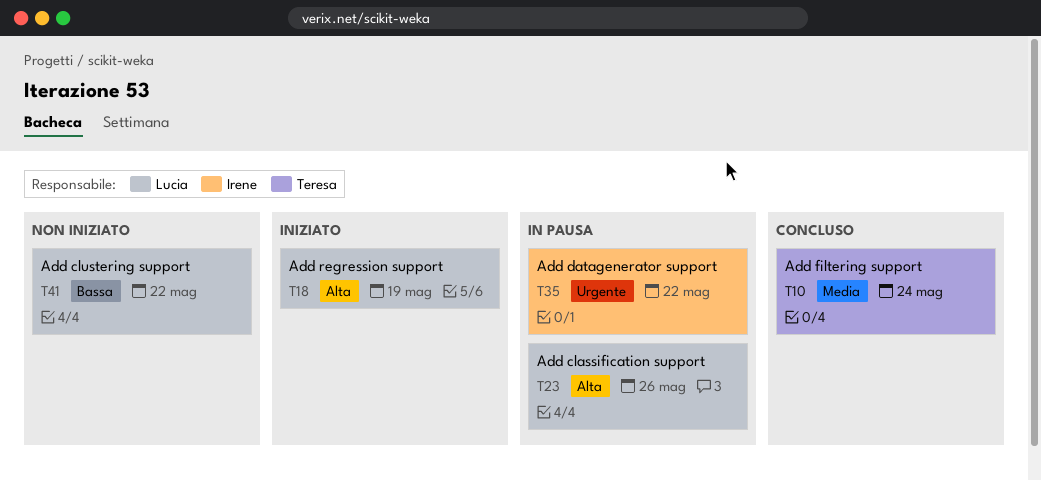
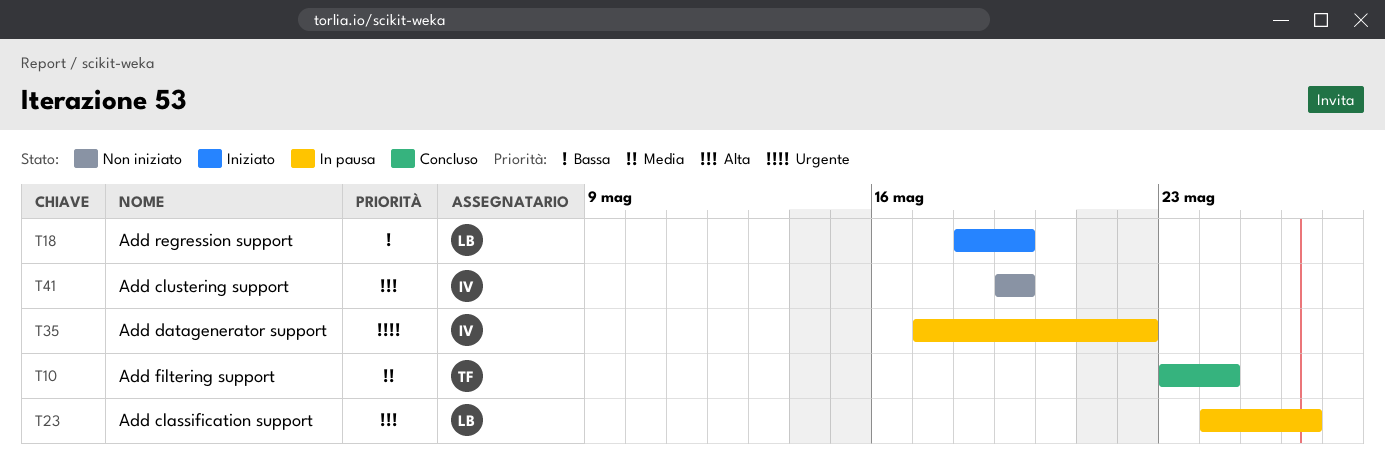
T18, priority: Alta -> Bassa
T41, owner: Lucia -> Irene
T41, priority: Bassa -> Alta
T41, due: May 22 -> May 19

